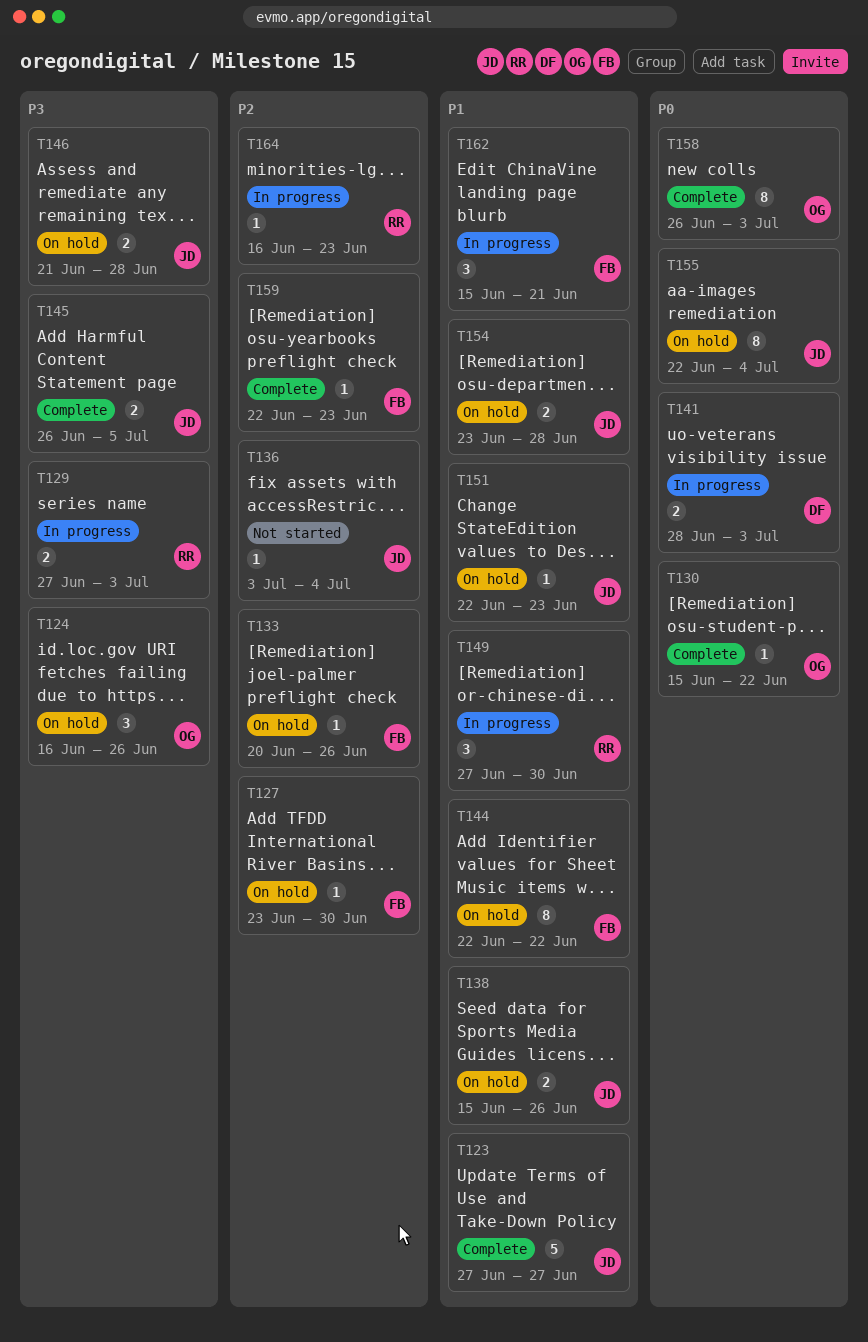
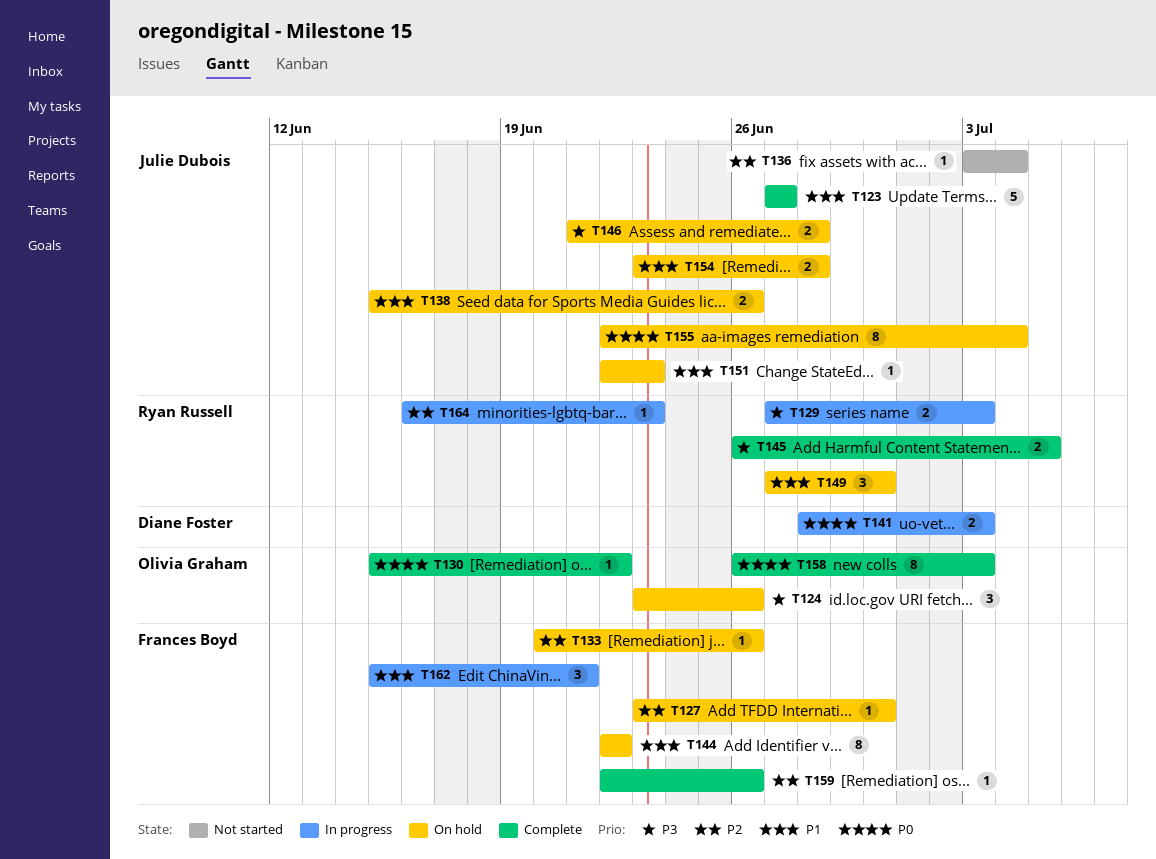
T124, start: Jun 16 -> Jun 23
T145, owner: Julie Dubois -> Ryan Russell
T149, status: In progress -> On hold
T159, due: Jun 23 -> Jun 26

